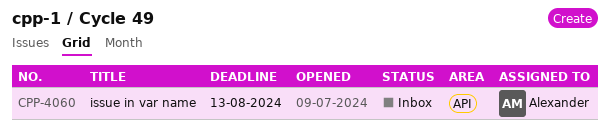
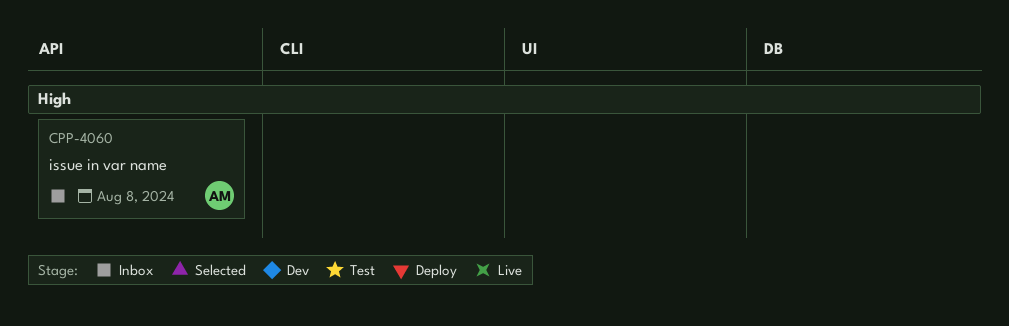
CPP-4060, due: Aug 13 -> Aug 8

